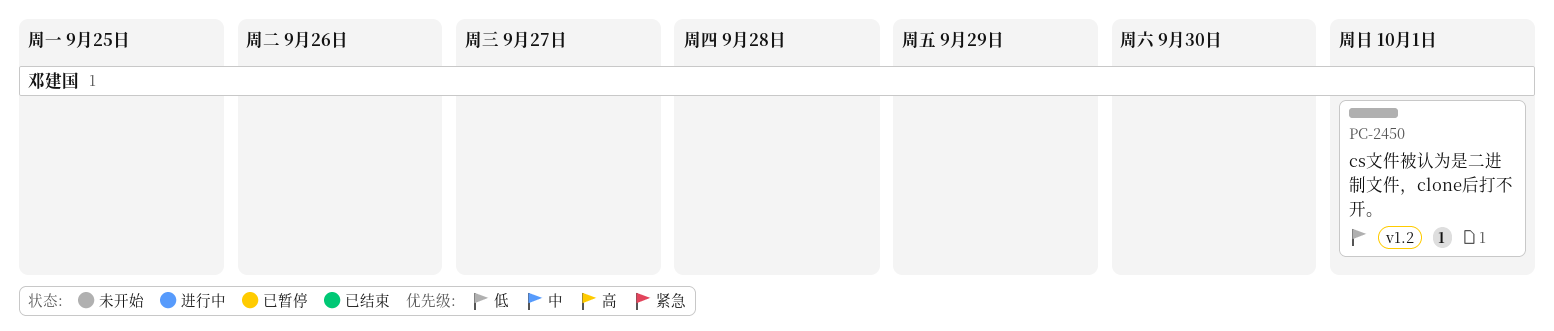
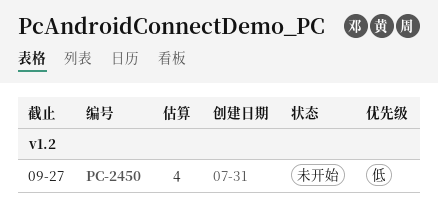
PC-2450, estimate: 1 -> 4
PC-2450, due: Oct 1 -> Sep 27

